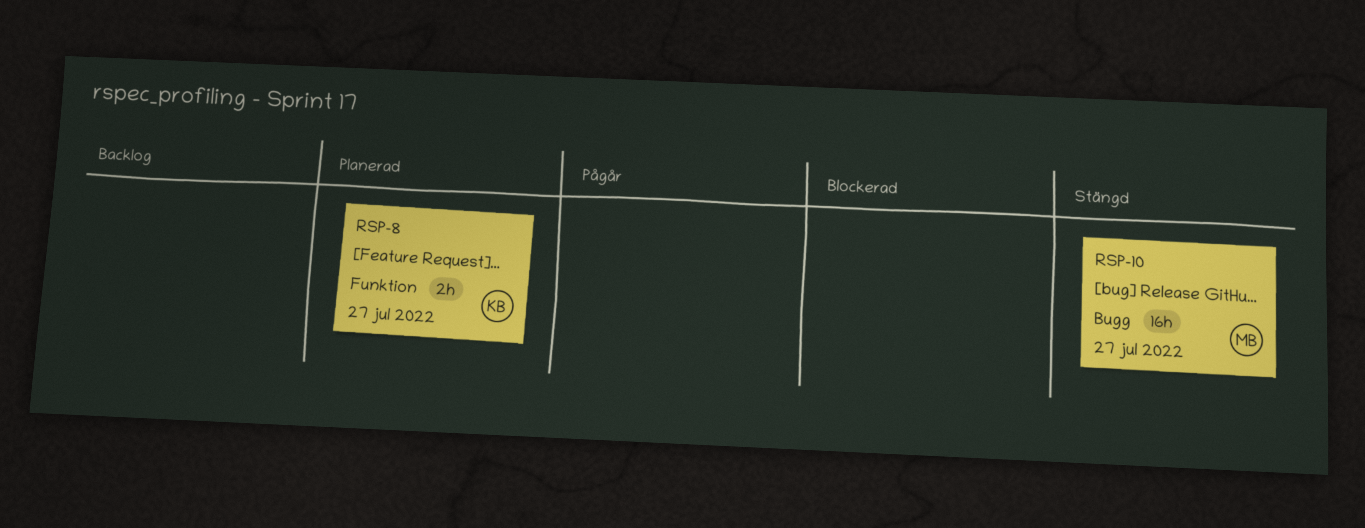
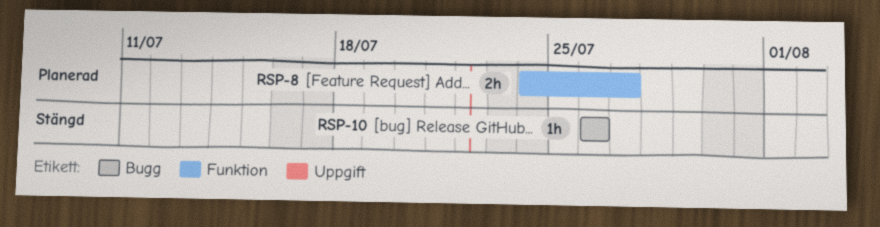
RSP-10, estimate: 16h -> 1h
RSP-10, due: Jul 27 -> Jul 26

